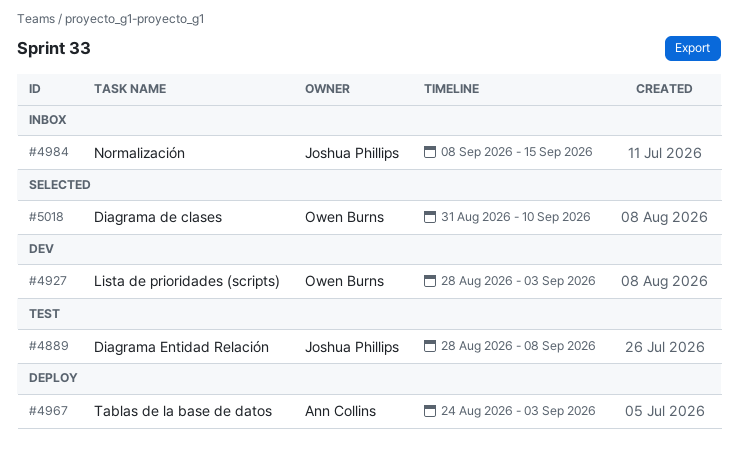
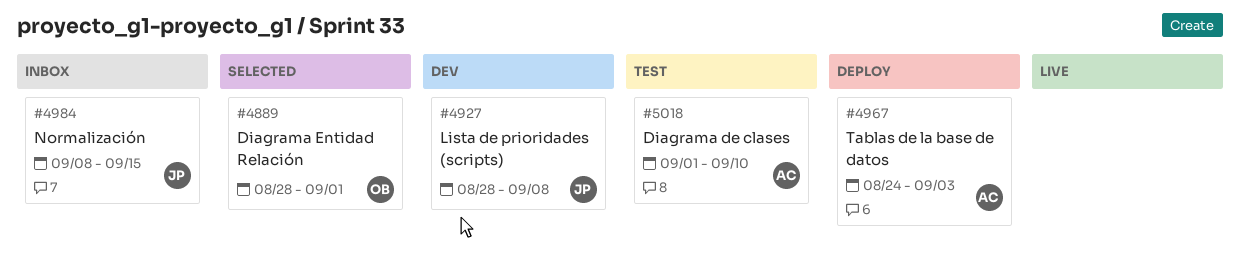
#4889, status: Test -> Selected
#4889, owner: Joshua Phillips -> Owen Burns
#4889, due: Sep 8 -> Sep 1
#4927, owner: Owen Burns -> Joshua Phillips
#4927, due: Sep 3 -> Sep 8
#5018, status: Selected -> Test
#5018, owner: Owen Burns -> Ann Collins
#5018, start: Aug 31 -> Sep 1

